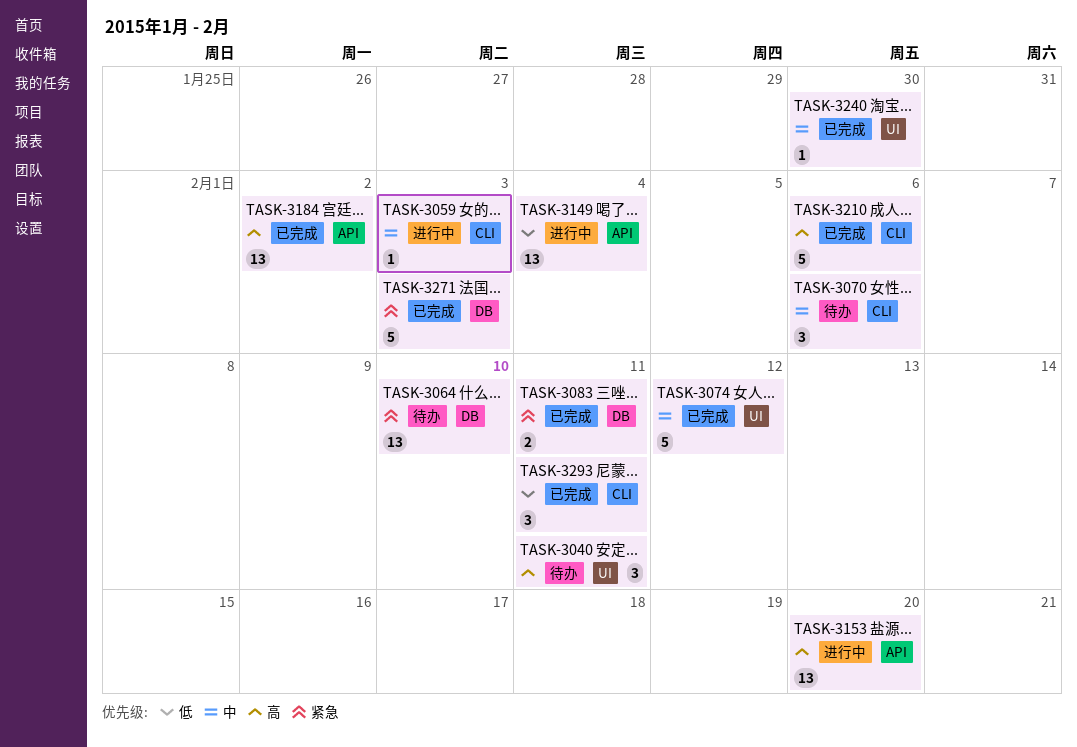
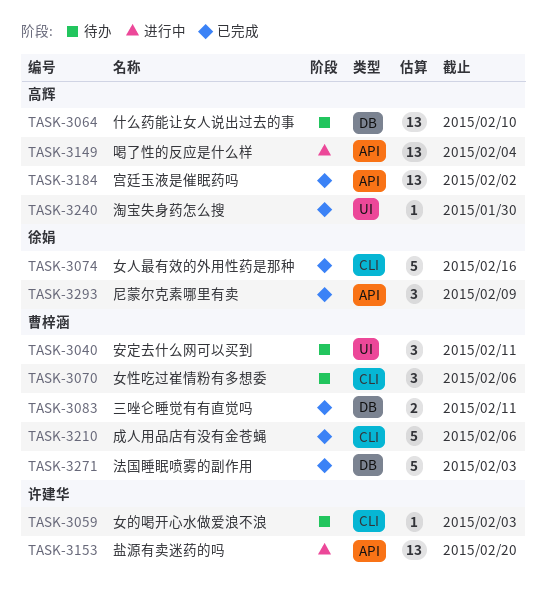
TASK-3059, status: 进行中 -> 待办
TASK-3074, label: UI -> CLI
TASK-3074, due: Feb 12 -> Feb 16
TASK-3293, label: CLI -> API
TASK-3293, due: Feb 11 -> Feb 9

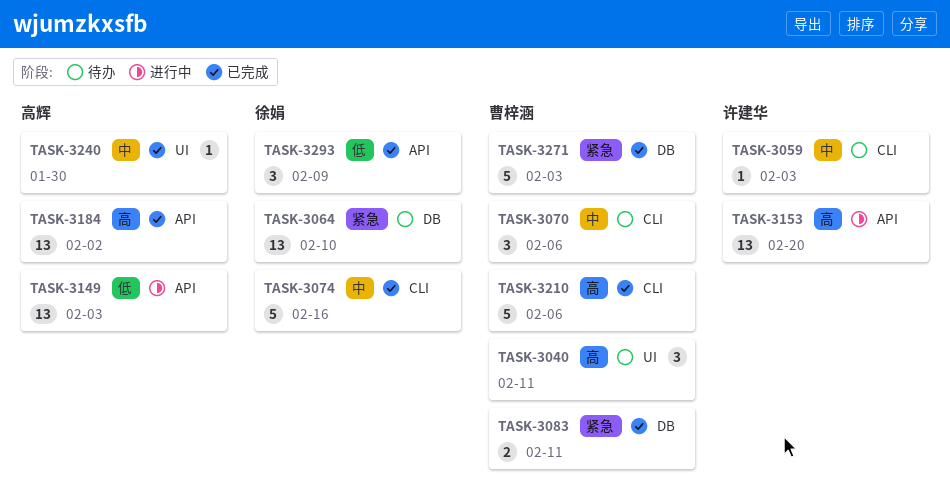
TASK-3064, owner: 高辉 -> 徐娟
TASK-3149, due: Feb 4 -> Feb 3

